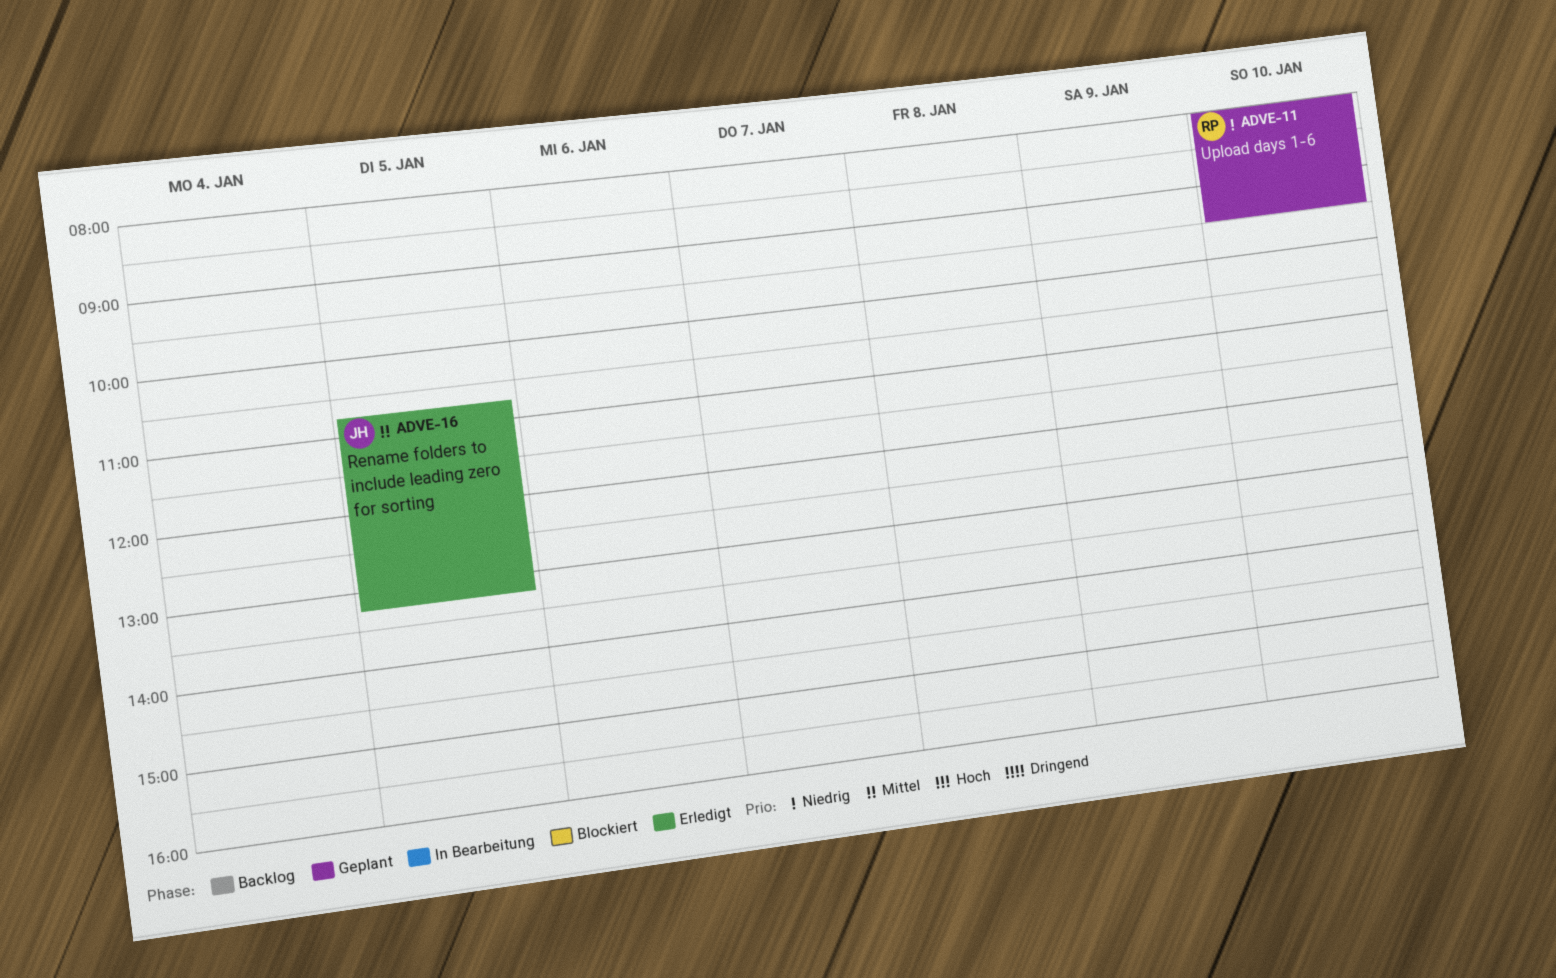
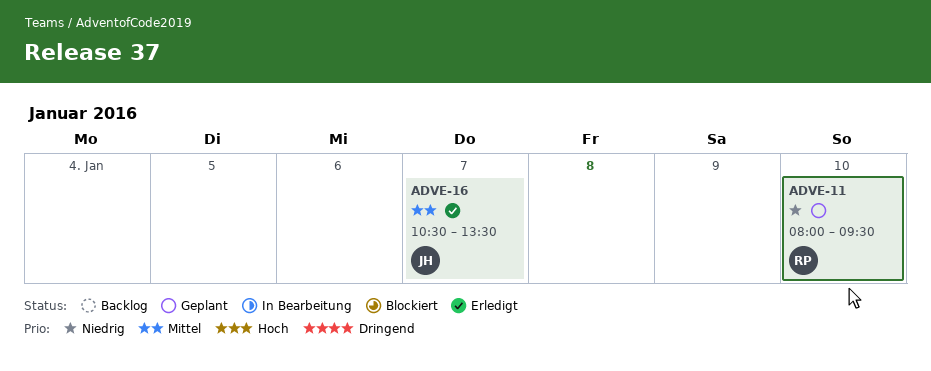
ADVE-16, day: Jan 5 -> Jan 7
ADVE-16, begins: 10:45 -> 10:30
ADVE-16, ends: 13:15 -> 13:30

